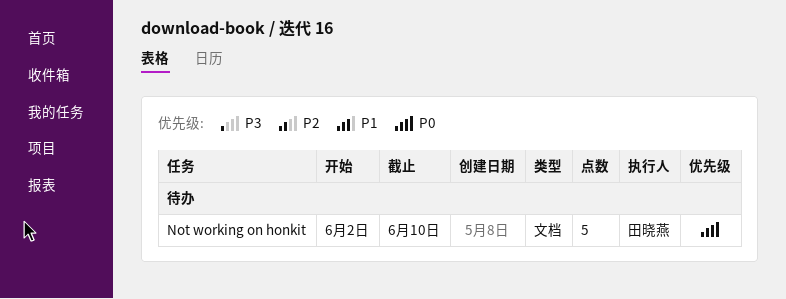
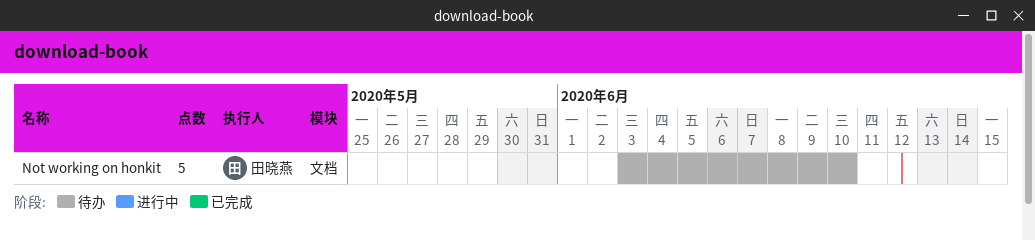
Not working on honkit, start: Jun 2 -> Jun 3

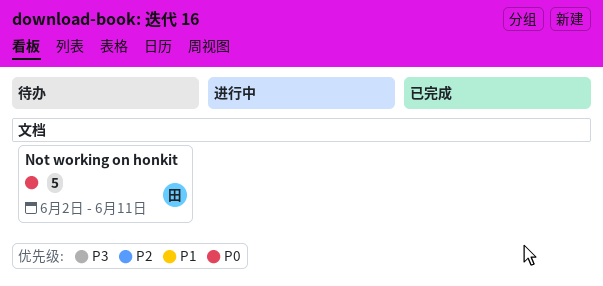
Not working on honkit, start: Jun 3 -> Jun 2
Not working on honkit, due: Jun 10 -> Jun 11

